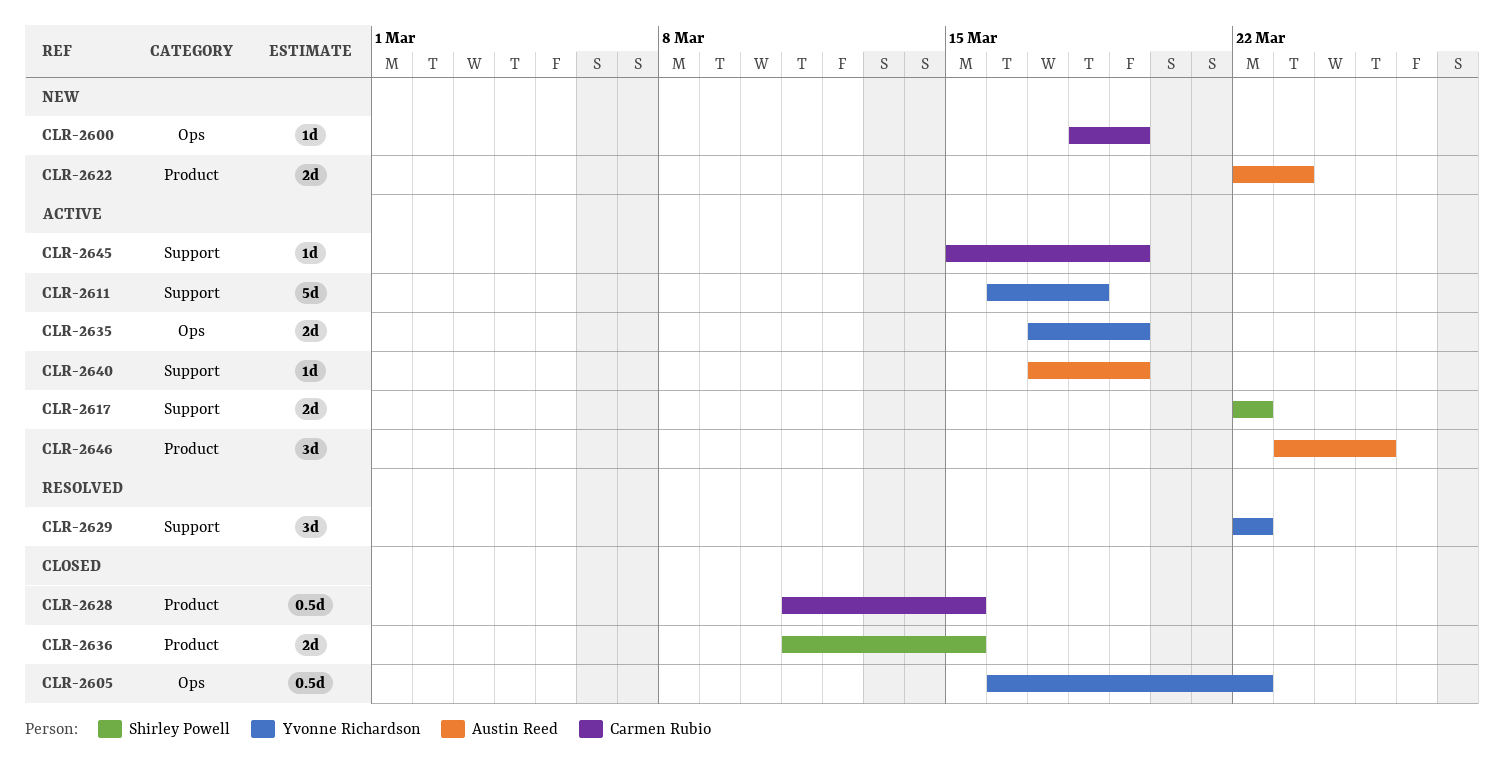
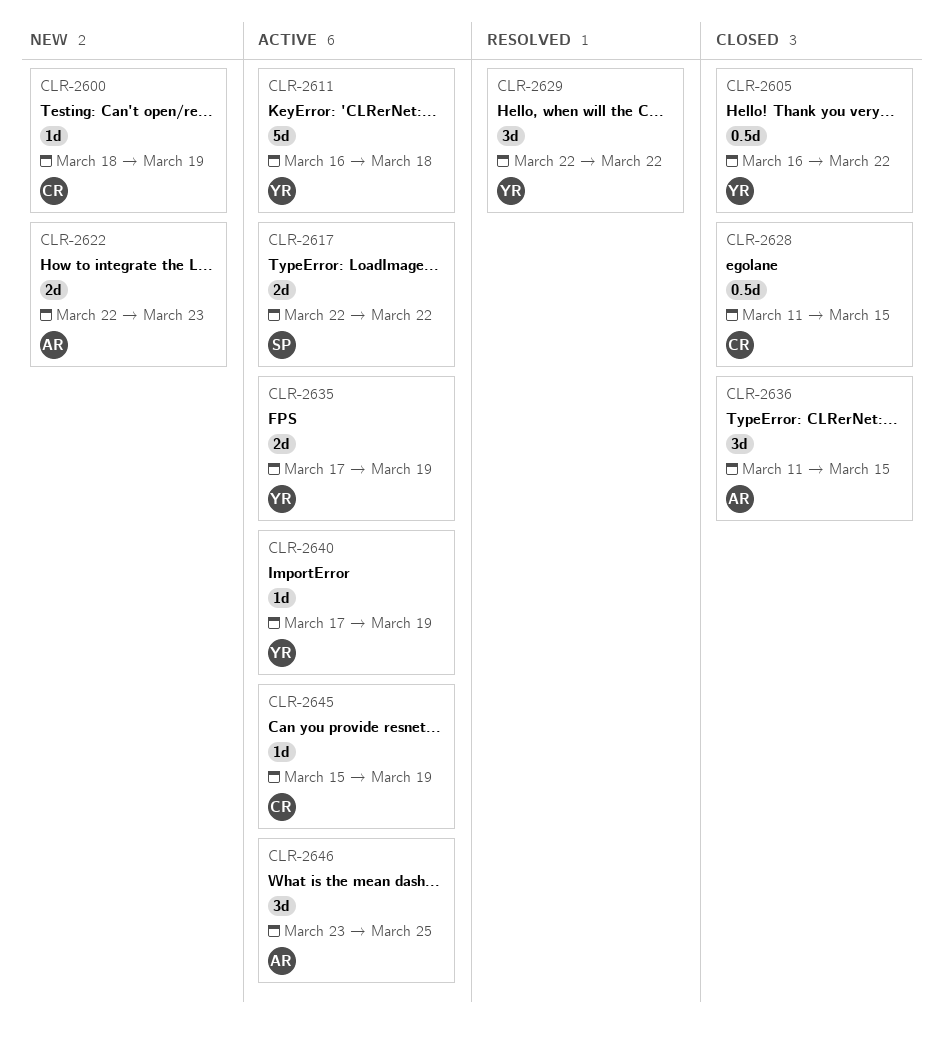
CLR-2636, owner: Shirley Powell -> Austin Reed
CLR-2636, estimate: 2d -> 3d
CLR-2640, owner: Austin Reed -> Yvonne Richardson

